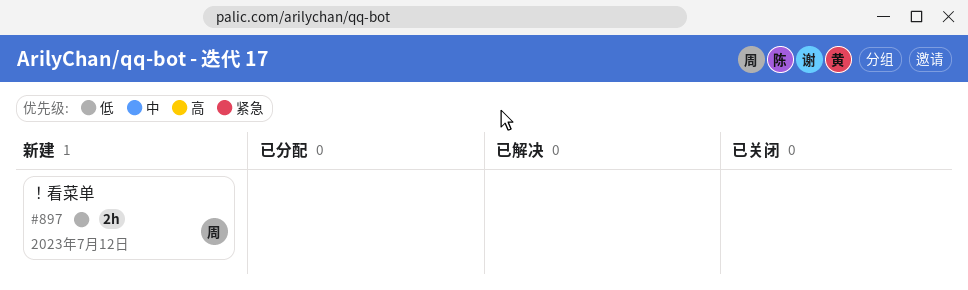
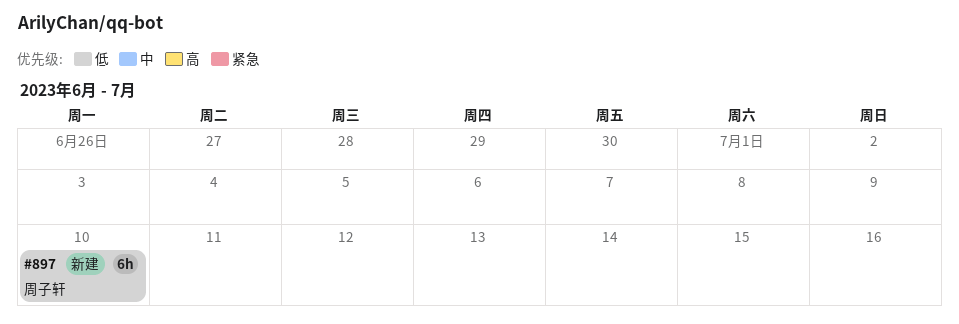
#897, estimate: 2h -> 6h
#897, due: Jul 12 -> Jul 10

